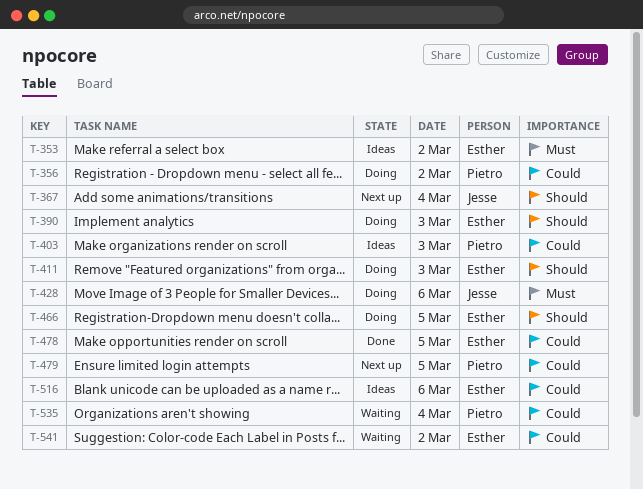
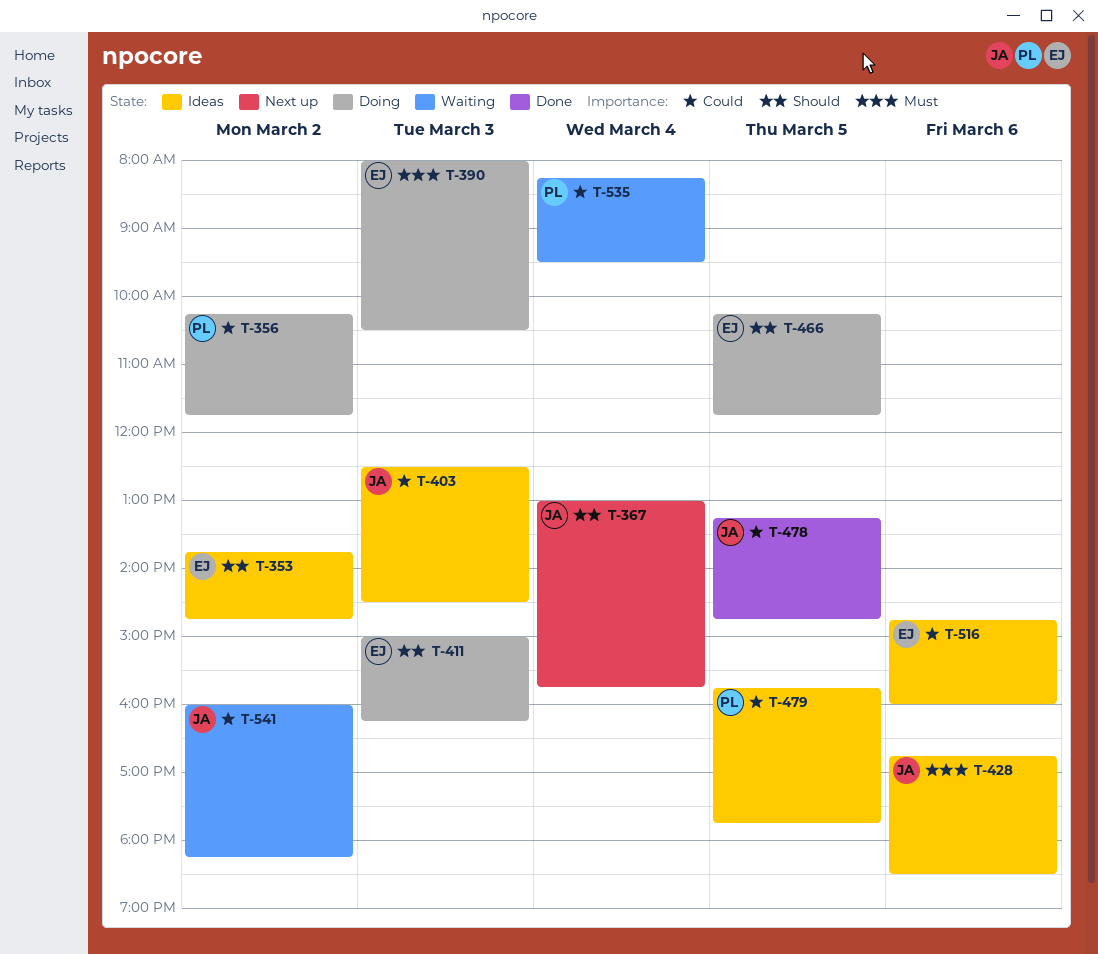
T-353, priority: Must -> Should
T-390, priority: Should -> Must
T-403, owner: Pietro -> Jesse
T-428, status: Doing -> Ideas
T-478, owner: Esther -> Jesse
T-479, status: Next up -> Ideas
T-541, owner: Esther -> Jesse

